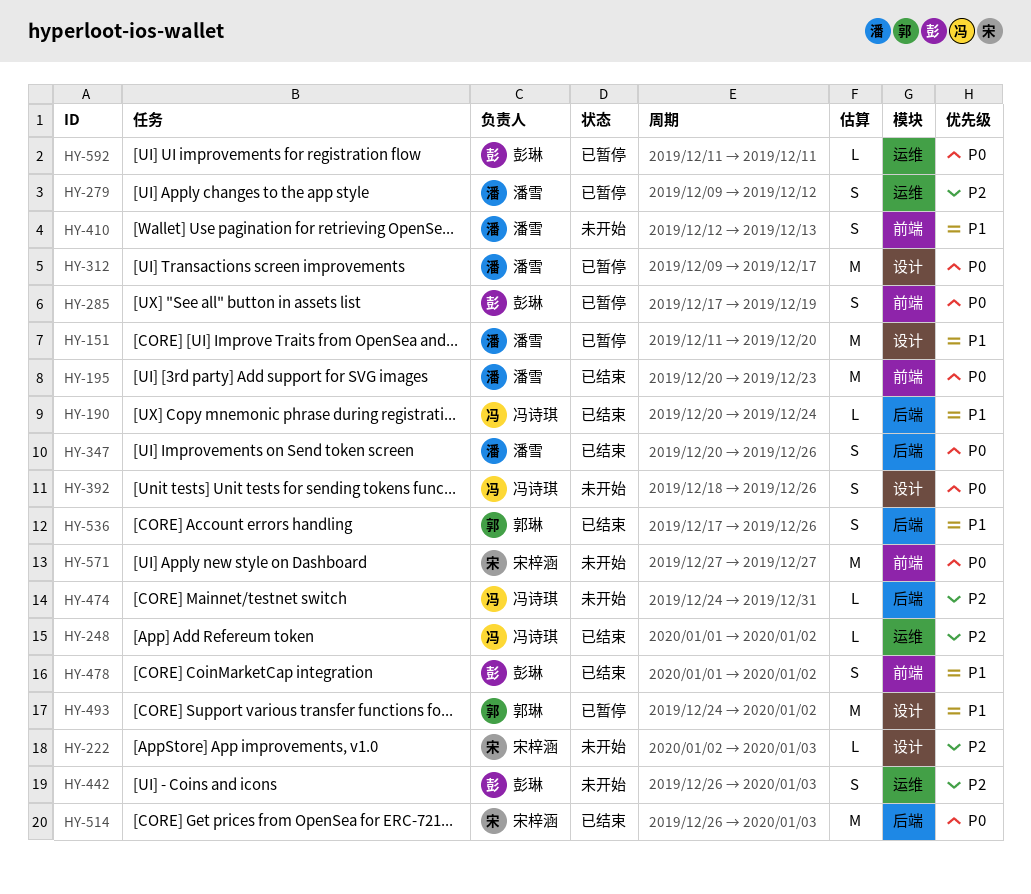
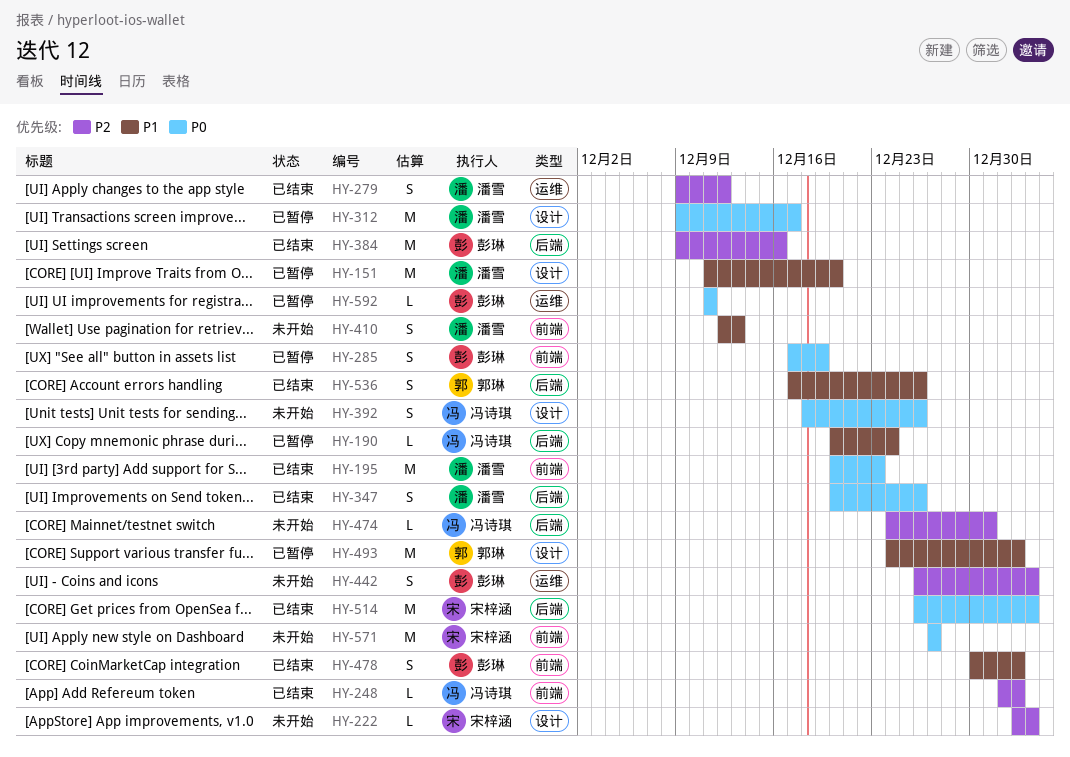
HY-190, status: 已结束 -> 已暂停
HY-248, label: 运维 -> 前端
HY-279, status: 已暂停 -> 已结束
HY-384: none -> present
HY-478, start: Jan 1 -> Dec 30

